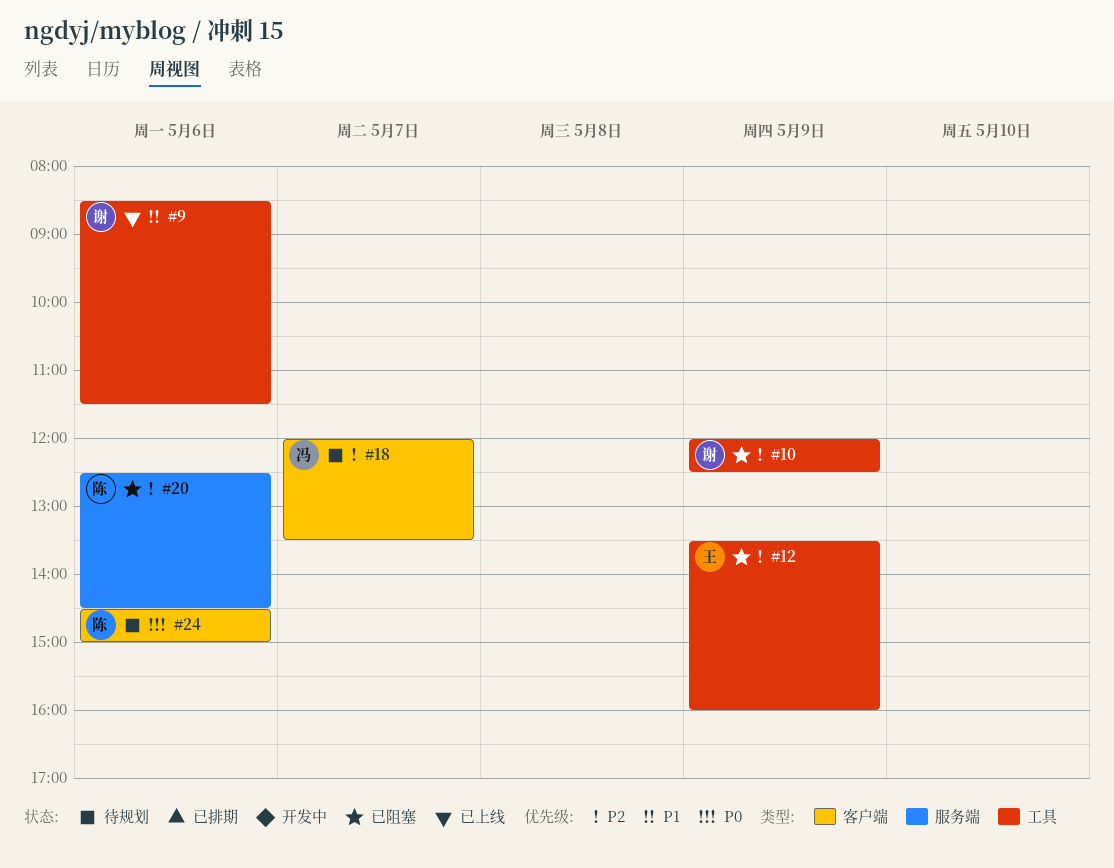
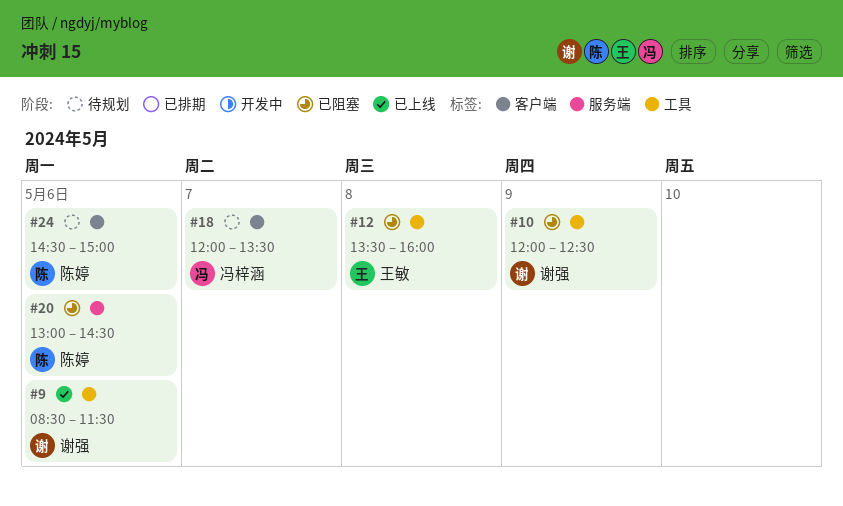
#12, day: May 9 -> May 8
#20, begins: 12:30 -> 13:00

